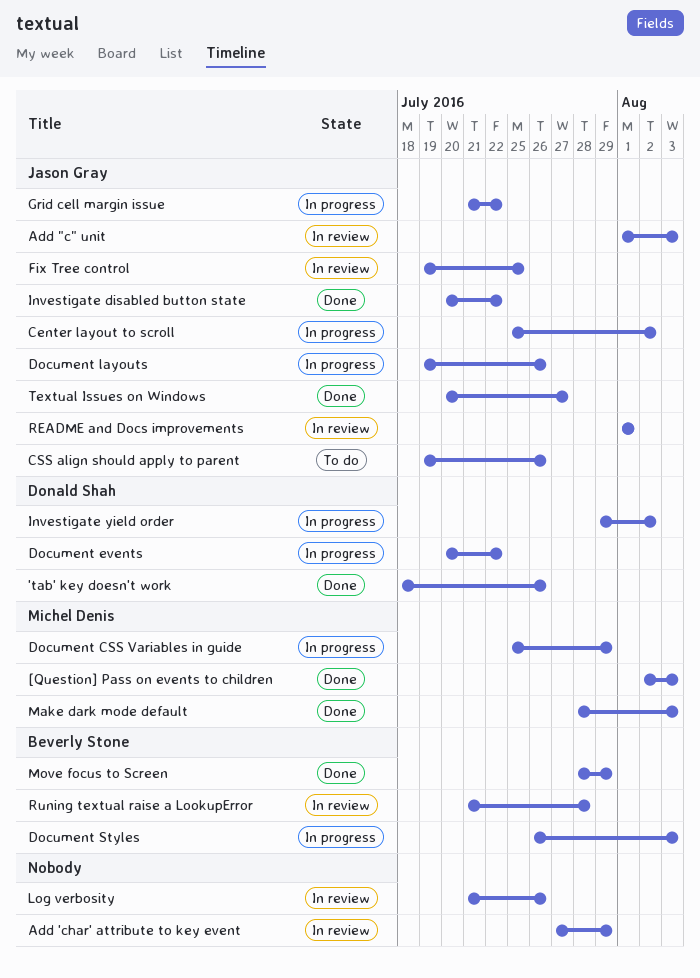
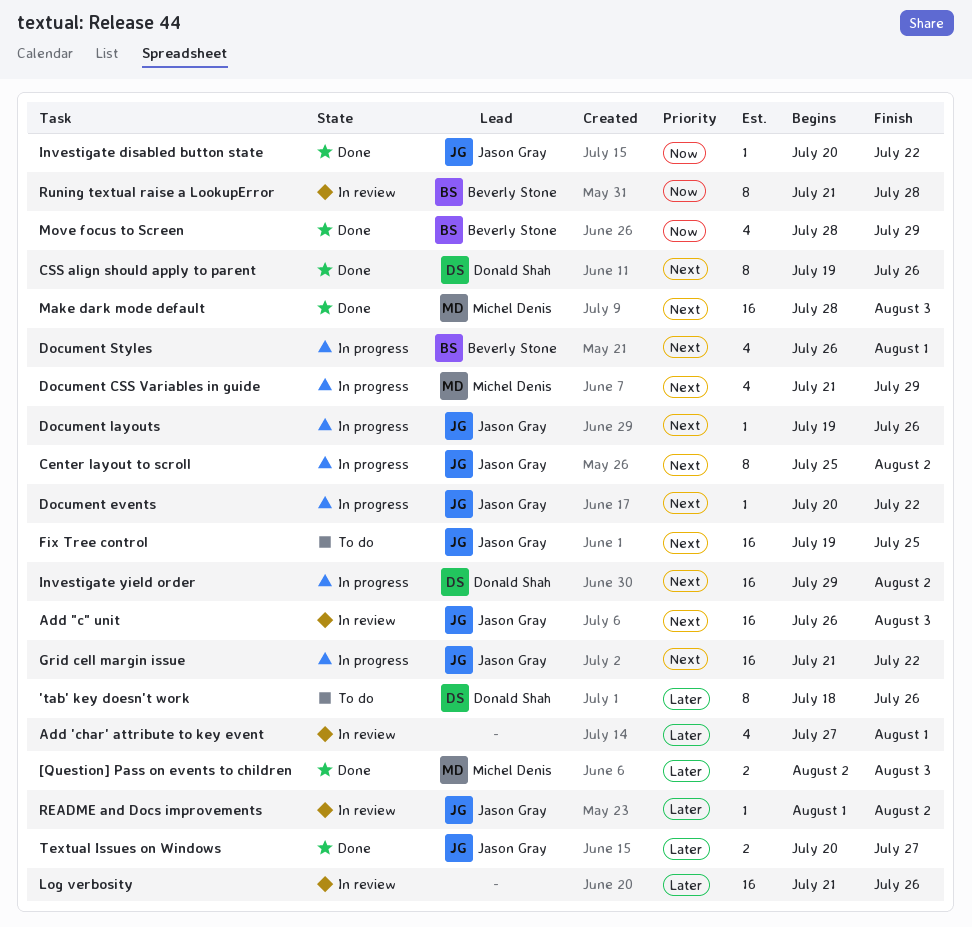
'tab' key doesn't work, status: Done -> To do
Add "c" unit, start: Aug 1 -> Jul 26
Add 'char' attribute to key event, due: Jul 29 -> Aug 1
CSS align should apply to parent, status: To do -> Done
CSS align should apply to parent, owner: Jason Gray -> Donald Shah
Document CSS Variables in guide, start: Jul 25 -> Jul 21
Document events, owner: Donald Shah -> Jason Gray
Document Styles, due: Aug 3 -> Aug 1
Fix Tree control, status: In review -> To do
README and Docs improvements, due: Aug 1 -> Aug 2

